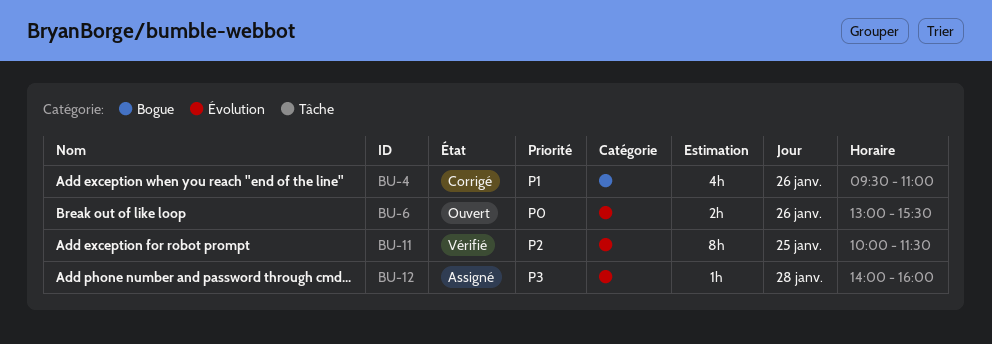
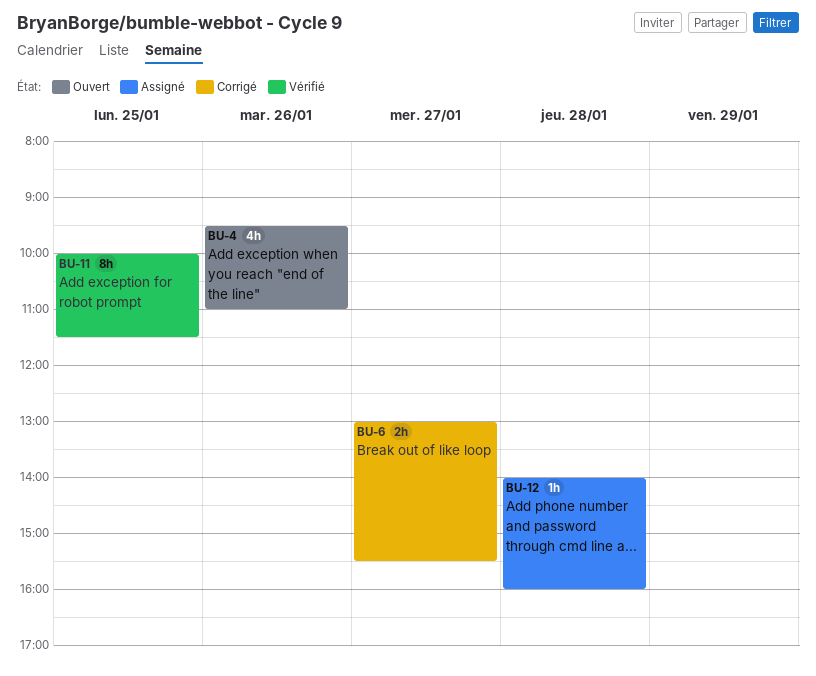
BU-4, status: Corrigé -> Ouvert
BU-6, status: Ouvert -> Corrigé
BU-6, day: Jan 26 -> Jan 27

